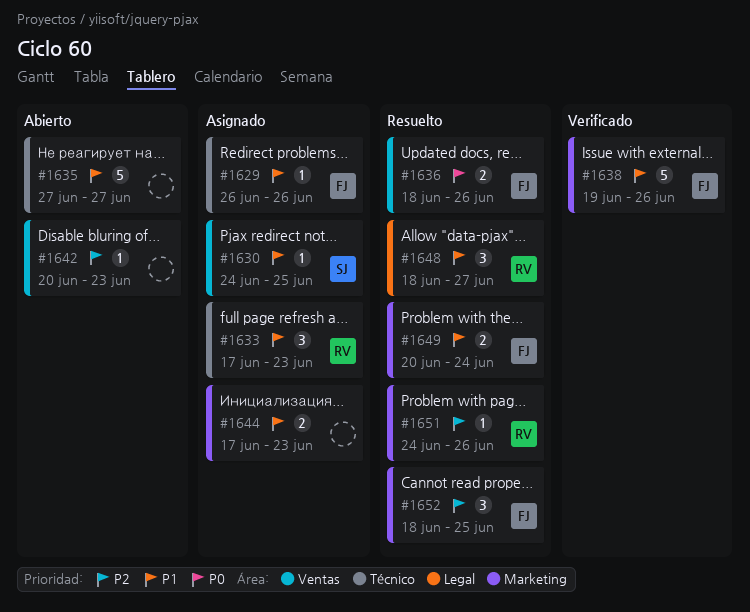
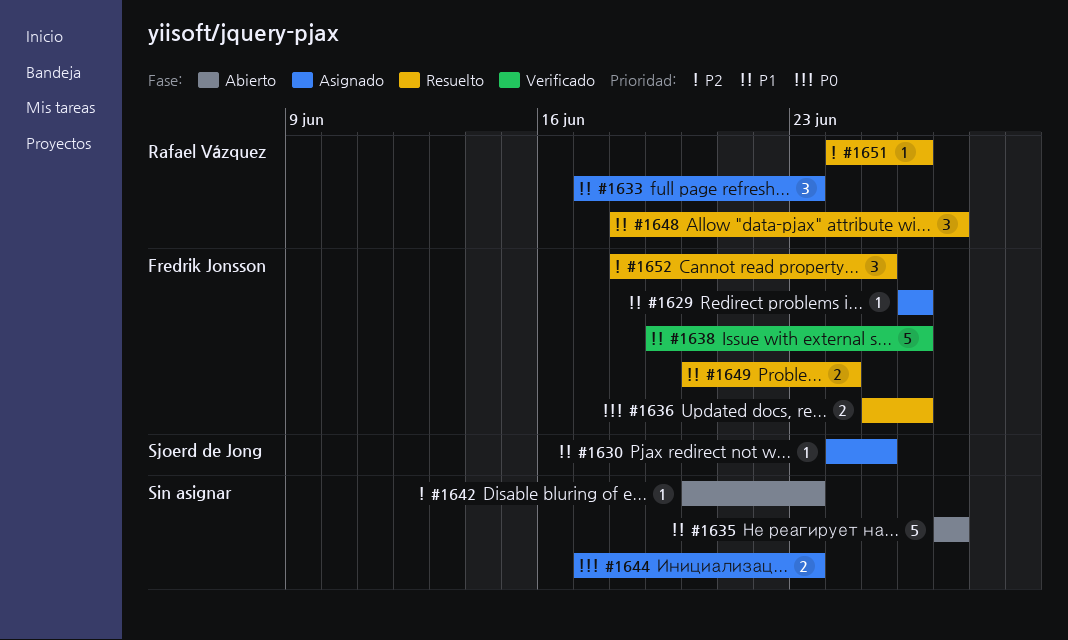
#1636, start: Jun 18 -> Jun 25
#1644, priority: P1 -> P0

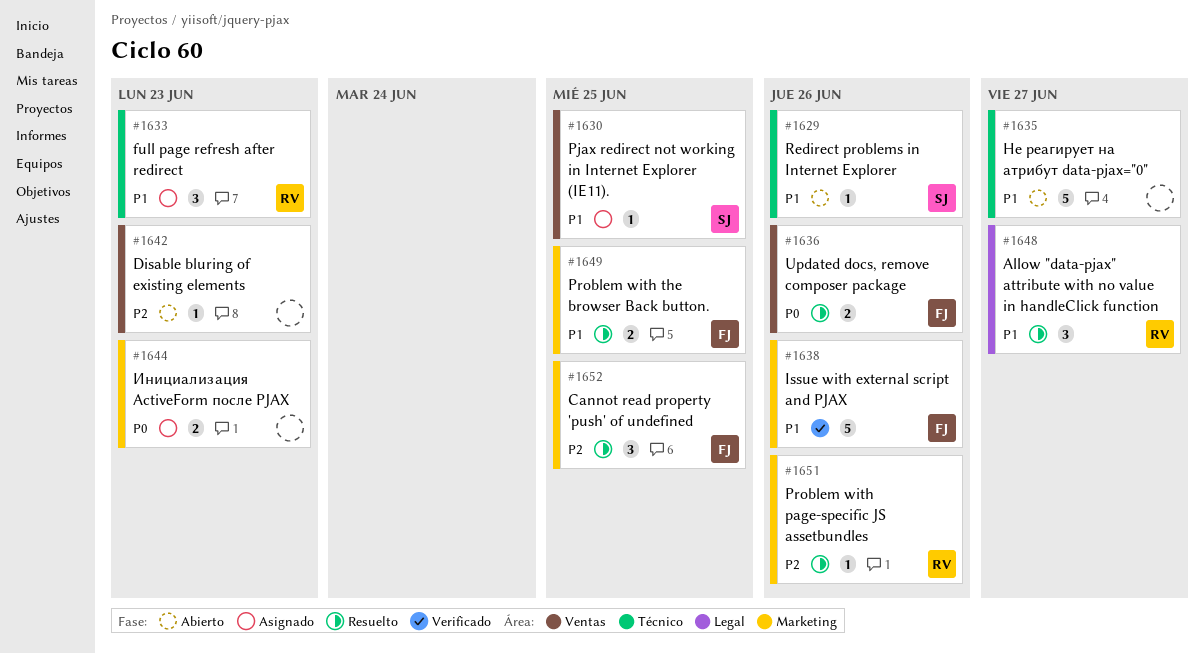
#1629, status: Asignado -> Abierto
#1629, owner: Fredrik Jonsson -> Sjoerd de Jong
#1649, due: Jun 24 -> Jun 25

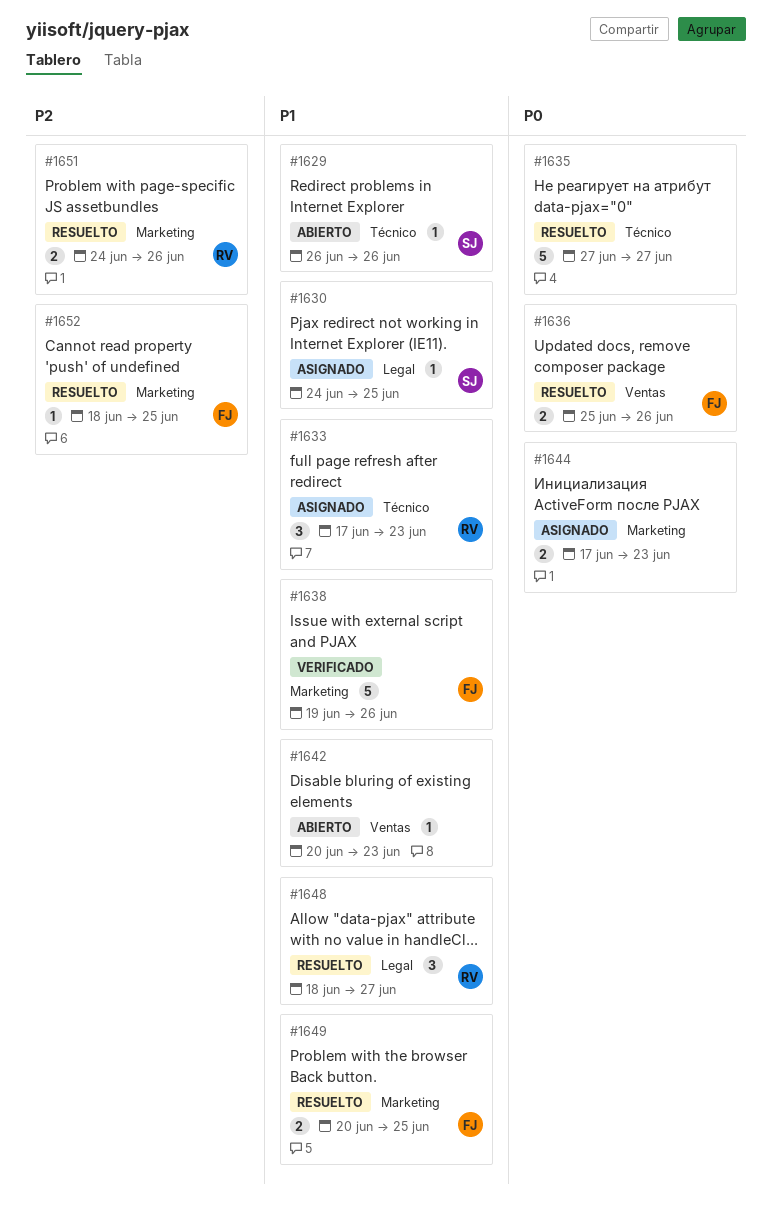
#1630, label: Ventas -> Legal
#1635, status: Abierto -> Resuelto
#1635, priority: P1 -> P0
#1642, priority: P2 -> P1
#1651, estimate: 1 -> 2
#1652, estimate: 3 -> 1

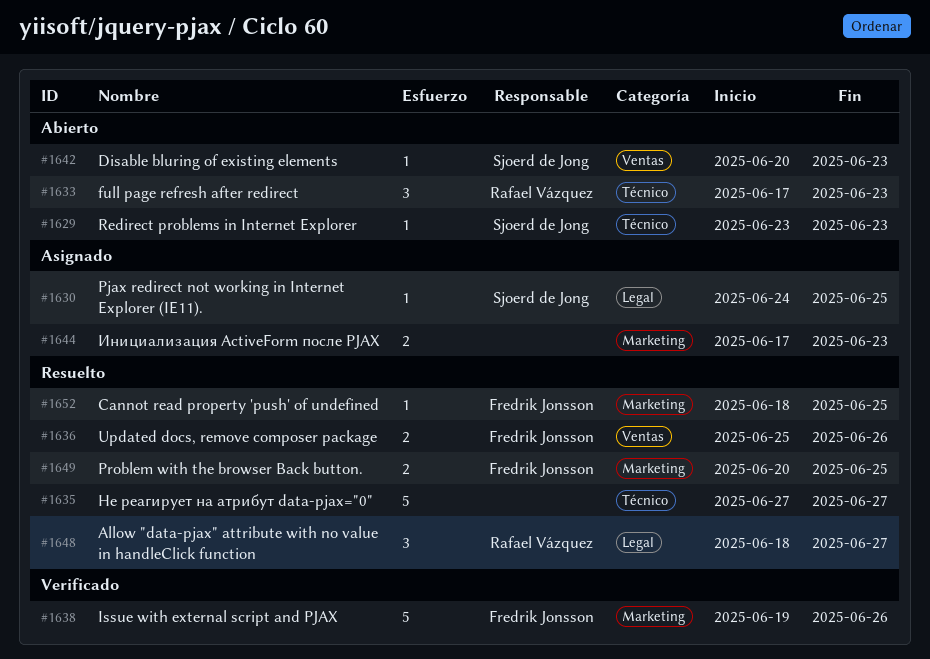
#1629, start: Jun 26 -> Jun 23
#1629, due: Jun 26 -> Jun 23
#1633, status: Asignado -> Abierto
#1642, owner: none -> Sjoerd de Jong
#1651: present -> none

